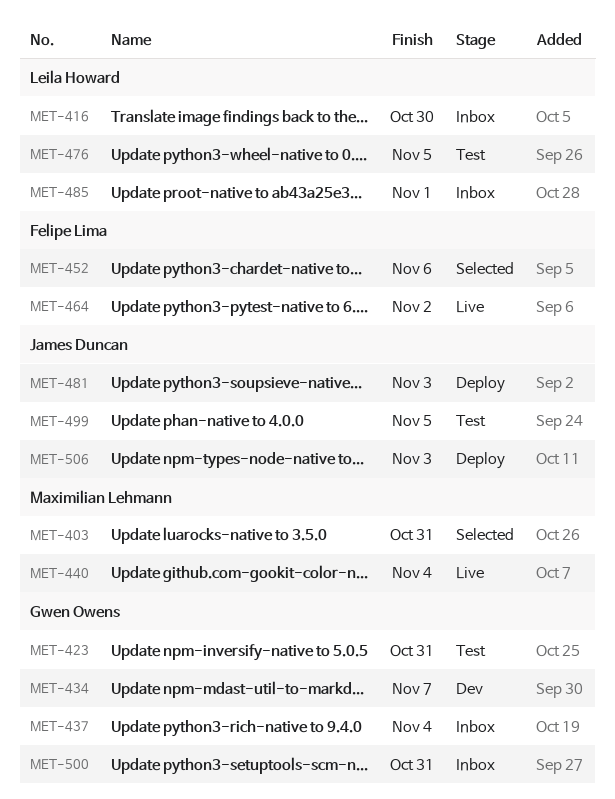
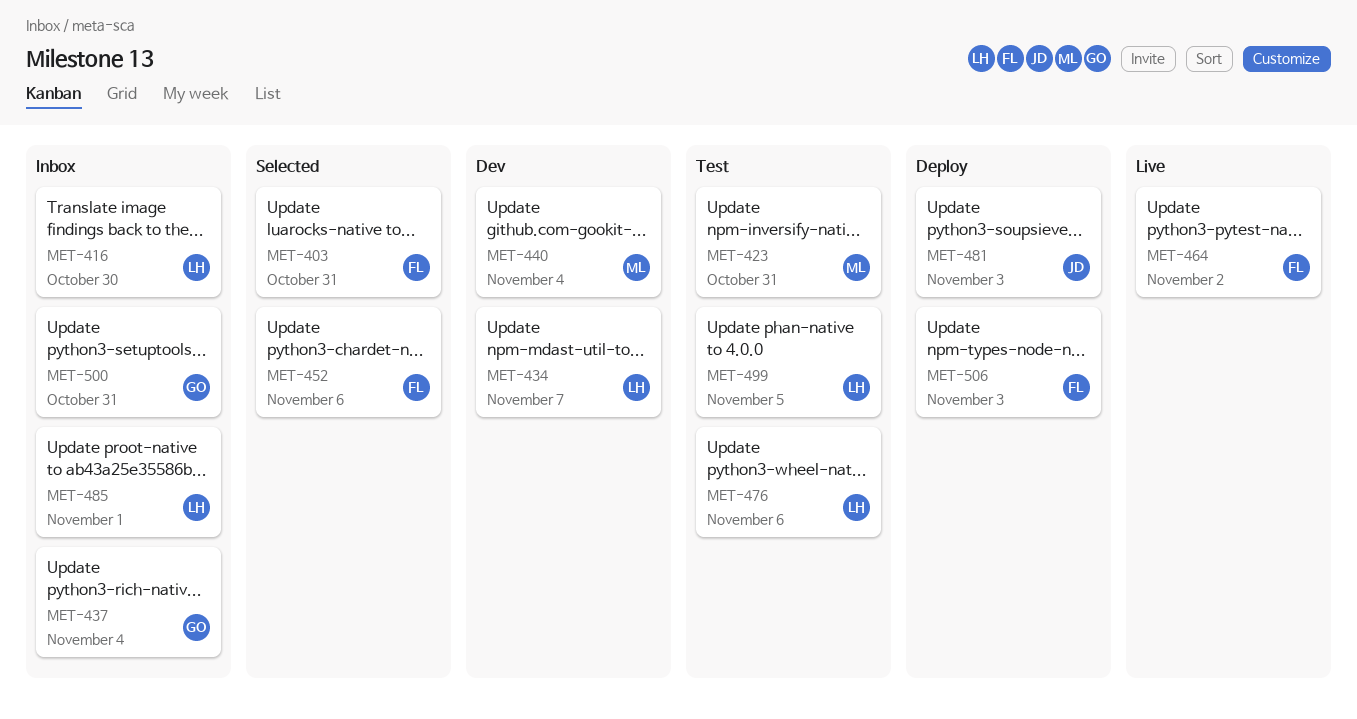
MET-403, owner: Maximilian Lehmann -> Felipe Lima
MET-423, owner: Gwen Owens -> Maximilian Lehmann
MET-434, owner: Gwen Owens -> Leila Howard
MET-440, status: Live -> Dev
MET-476, due: Nov 5 -> Nov 6
MET-499, owner: James Duncan -> Leila Howard
MET-506, owner: James Duncan -> Felipe Lima

